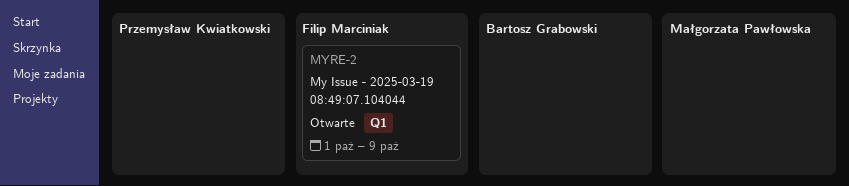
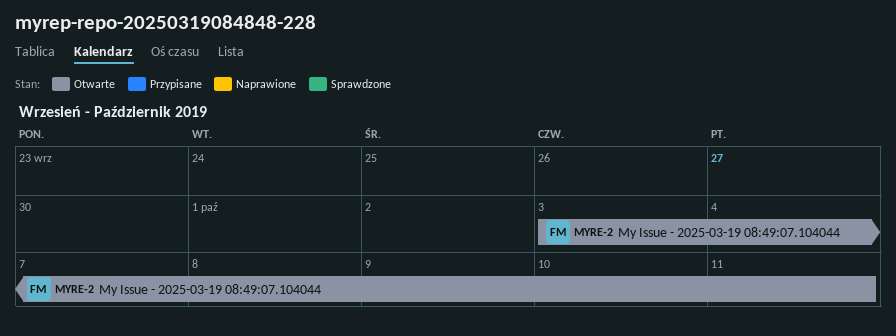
MYRE-2, start: Oct 1 -> Oct 3
MYRE-2, due: Oct 9 -> Oct 11

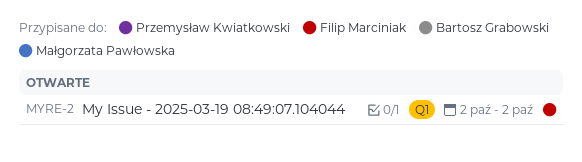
MYRE-2, start: Oct 3 -> Oct 2
MYRE-2, due: Oct 11 -> Oct 2

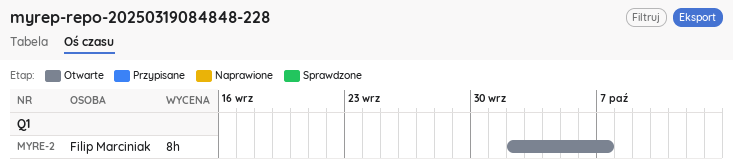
MYRE-2, due: Oct 2 -> Oct 7

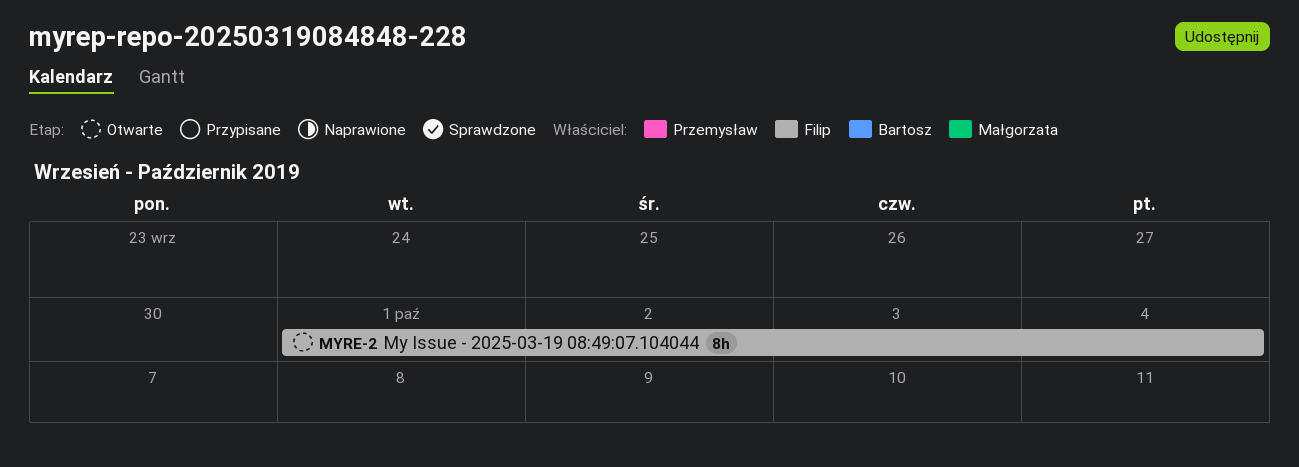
MYRE-2, start: Oct 2 -> Oct 1
MYRE-2, due: Oct 7 -> Oct 4

